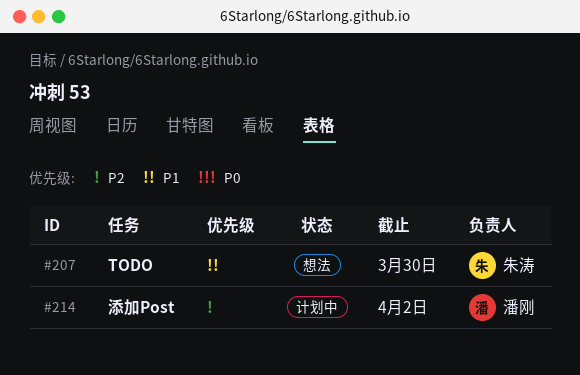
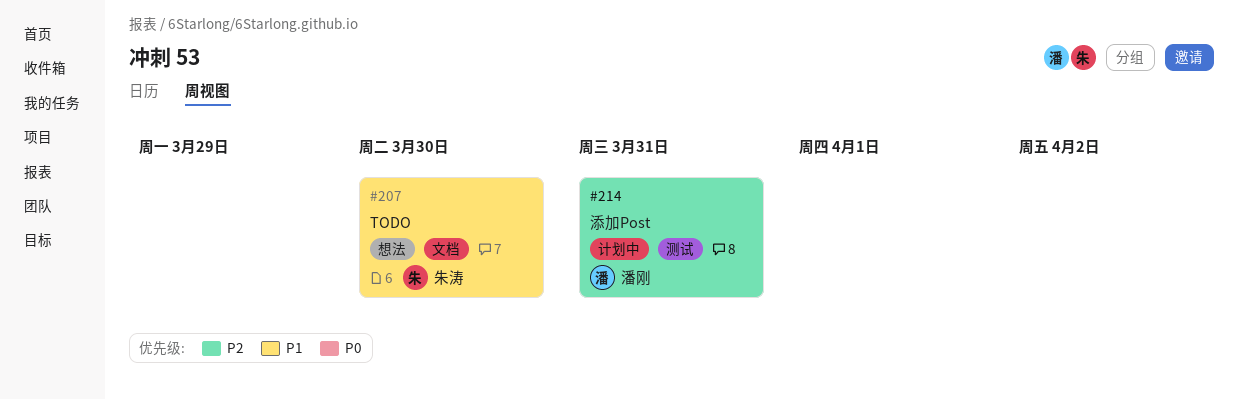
#214, due: Apr 2 -> Mar 31

